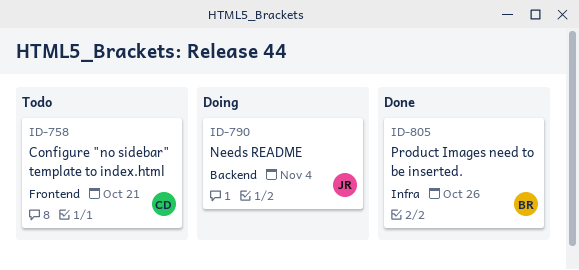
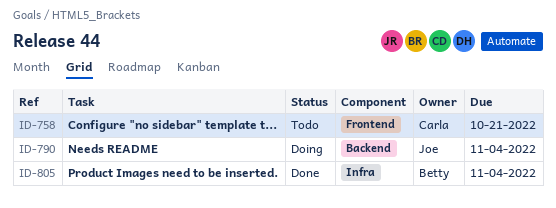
ID-805, due: Oct 26 -> Nov 4

